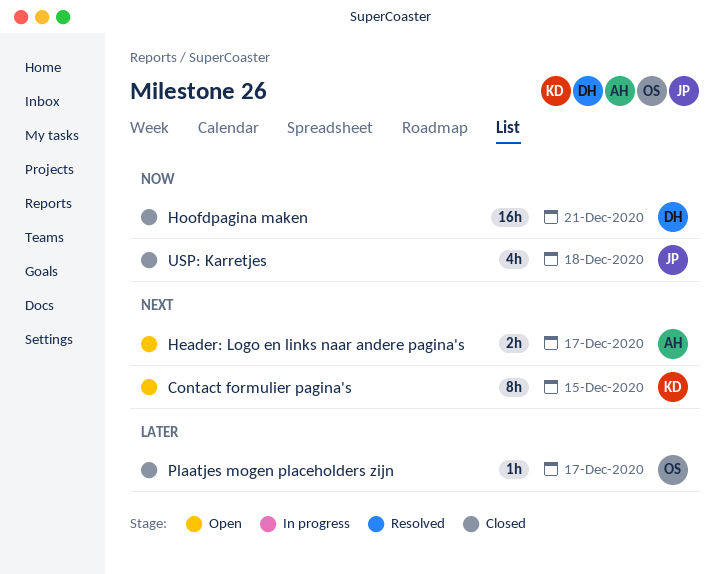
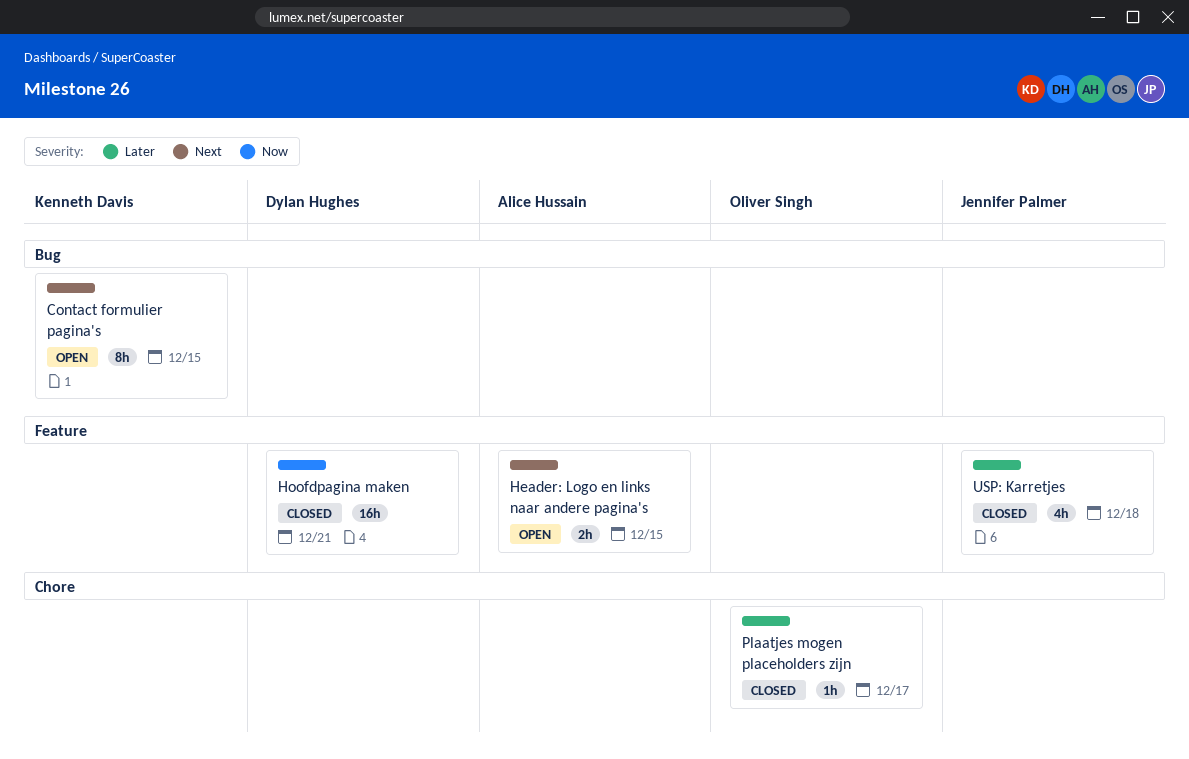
Header: Logo en links naar andere pagina's, due: Dec 17 -> Dec 15
USP: Karretjes, priority: Now -> Later

